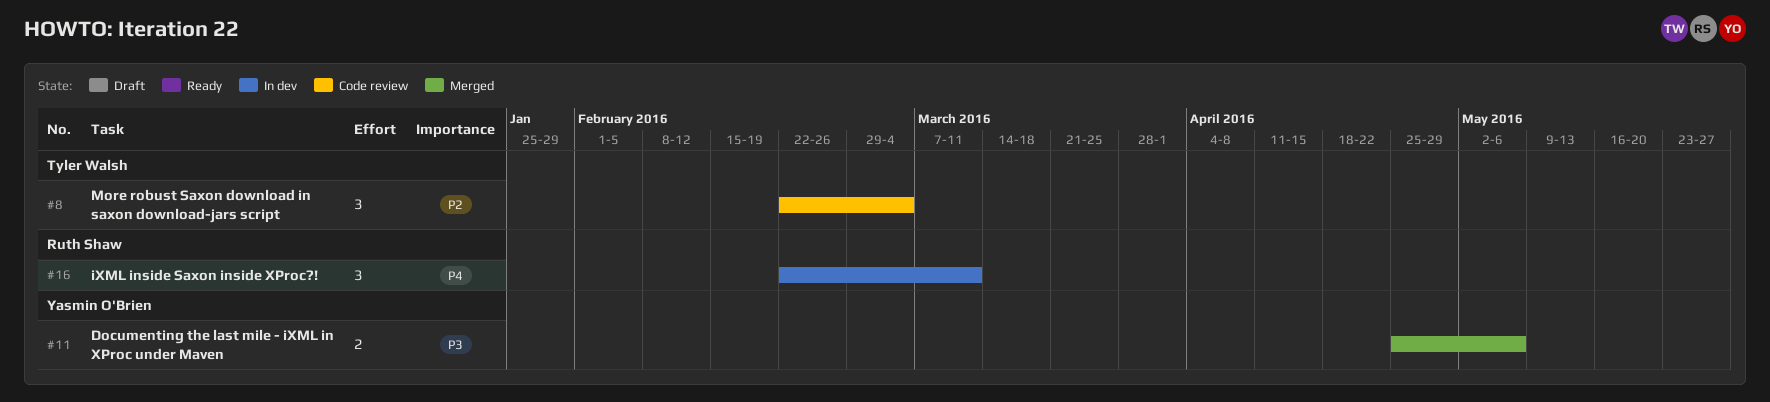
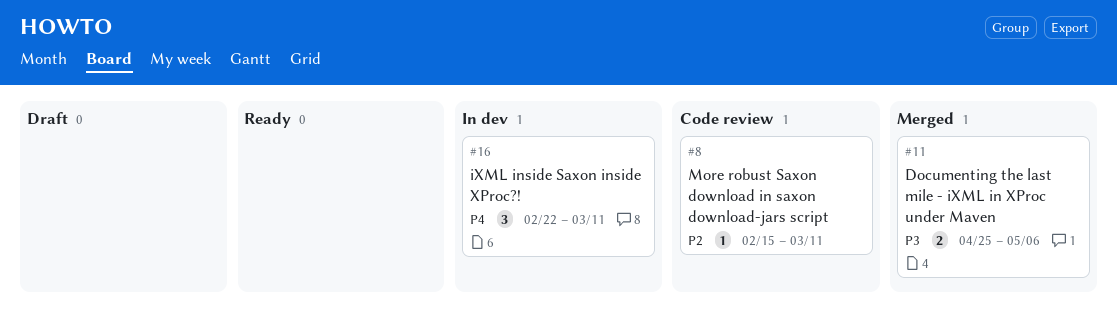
#8, estimate: 3 -> 1
#8, start: Feb 22 -> Feb 15
#8, due: Mar 4 -> Mar 11

